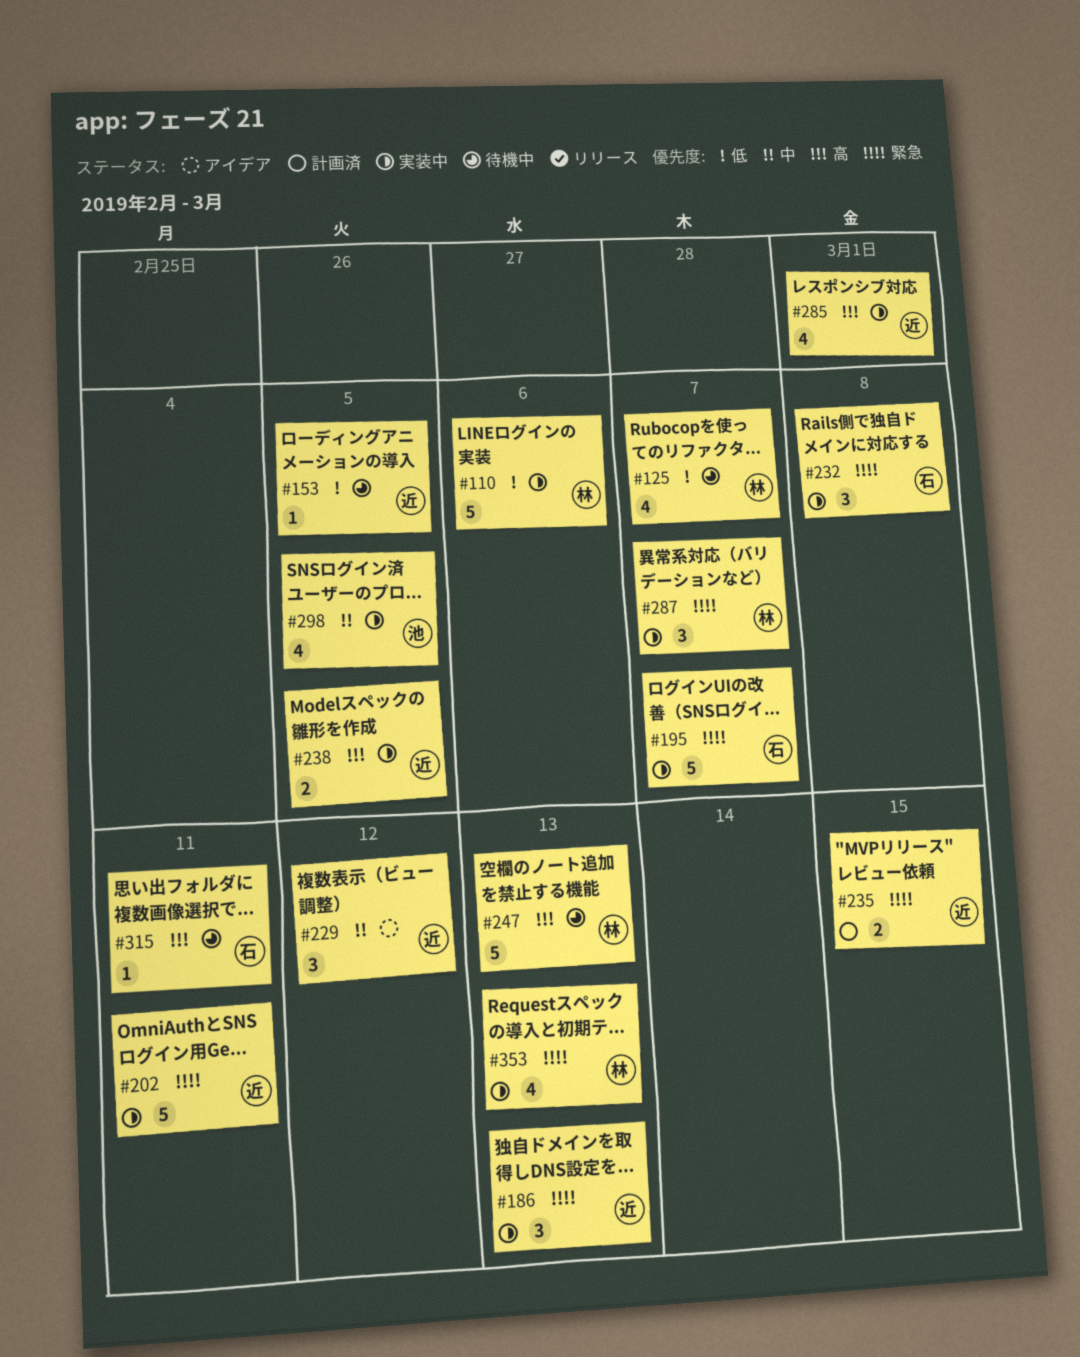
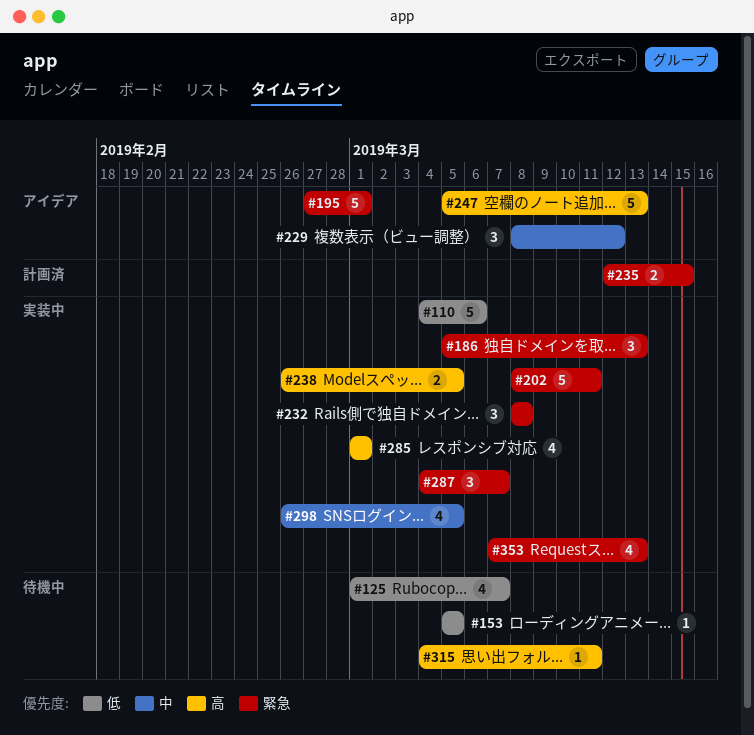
#195, status: 実装中 -> アイデア
#195, due: Mar 7 -> Mar 1
#247, status: 待機中 -> アイデア

